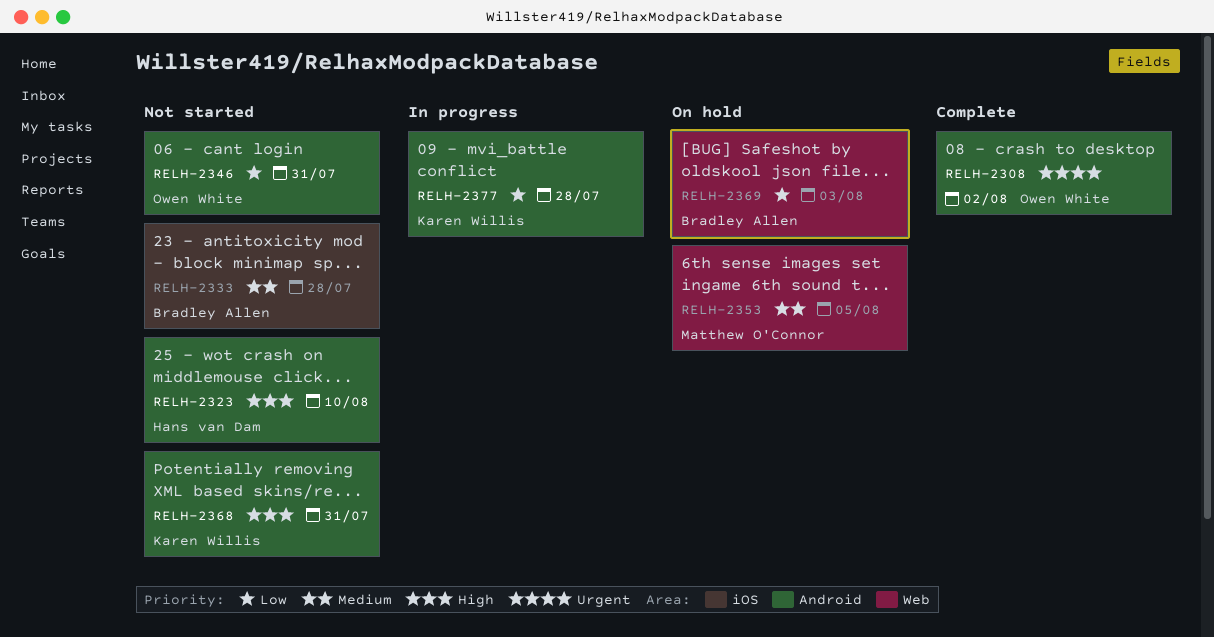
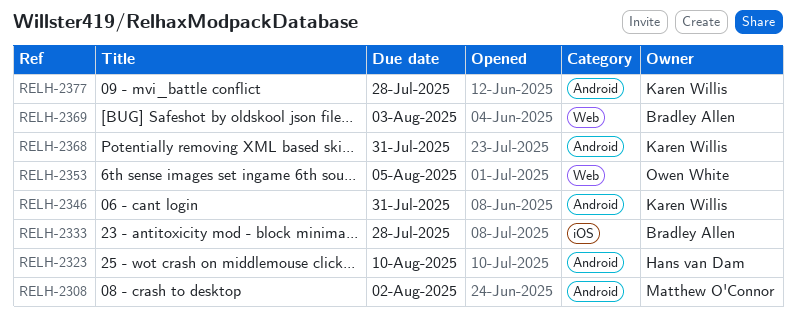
RELH-2308, owner: Owen White -> Matthew O'Connor
RELH-2346, owner: Owen White -> Karen Willis
RELH-2353, owner: Matthew O'Connor -> Owen White

